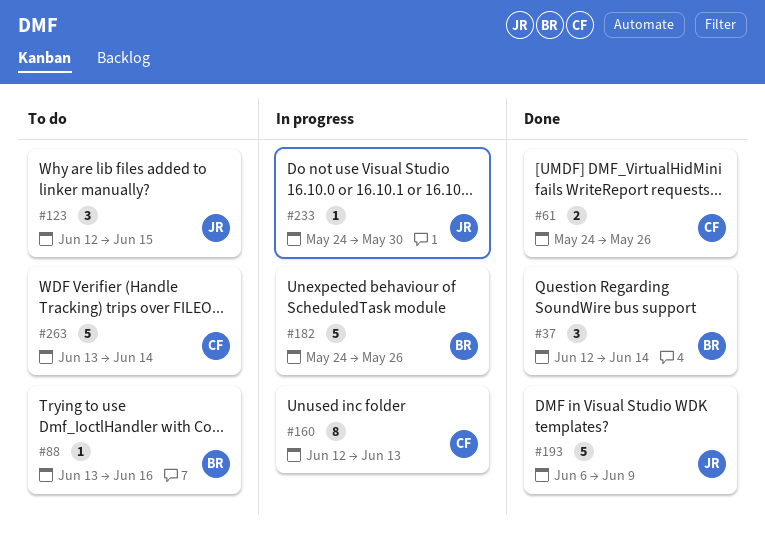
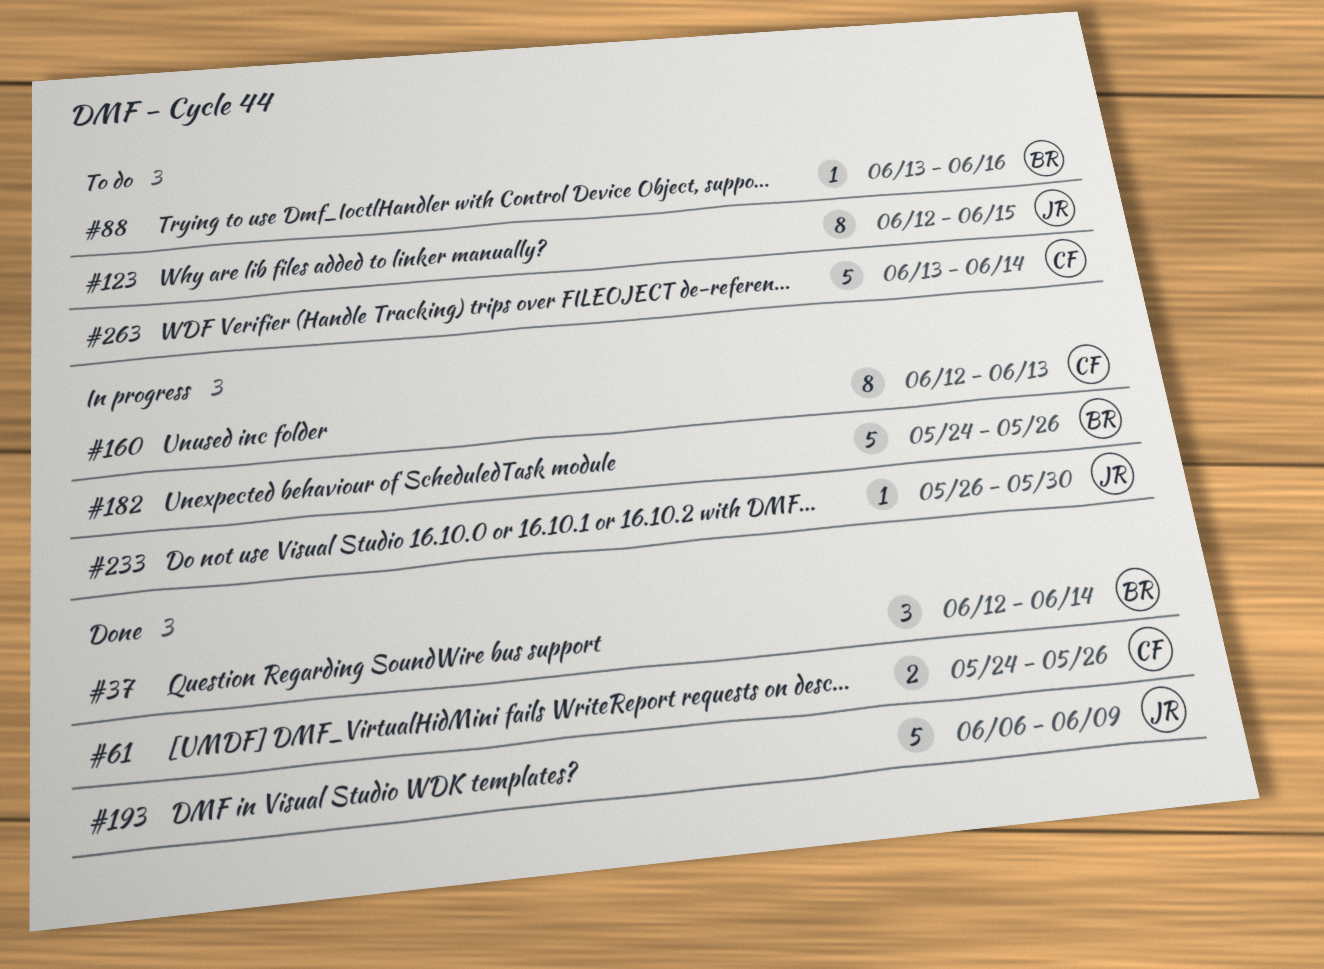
#123, estimate: 3 -> 8
#233, start: May 24 -> May 26

